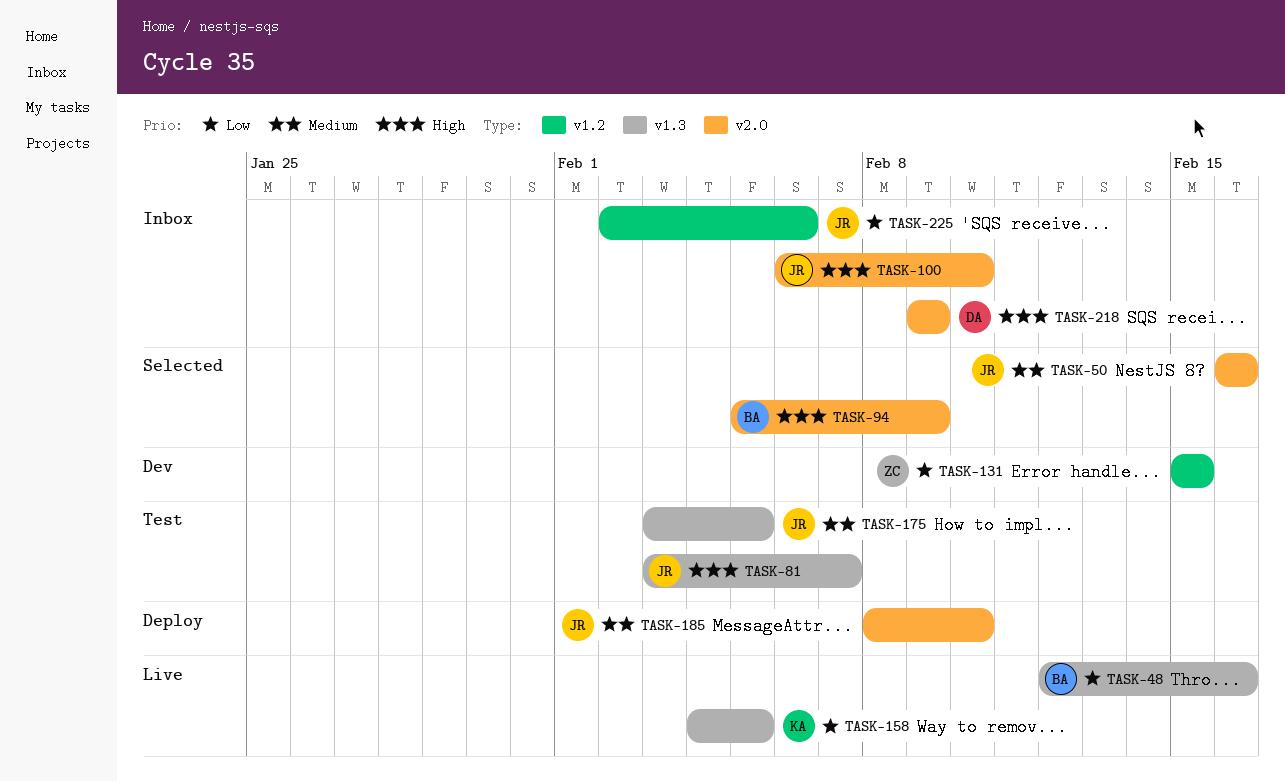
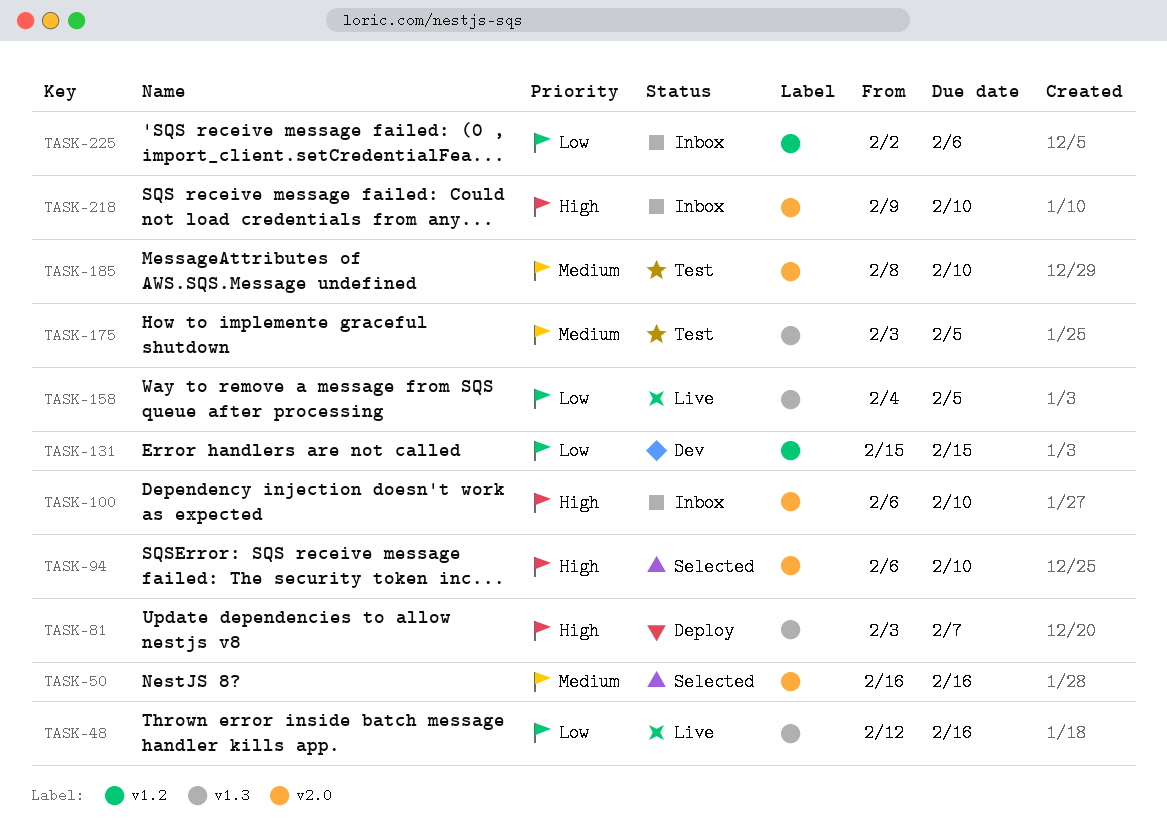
TASK-81, status: Test -> Deploy
TASK-94, start: Feb 5 -> Feb 6
TASK-94, due: Feb 9 -> Feb 10
TASK-185, status: Deploy -> Test
TASK-218, due: Feb 9 -> Feb 10

